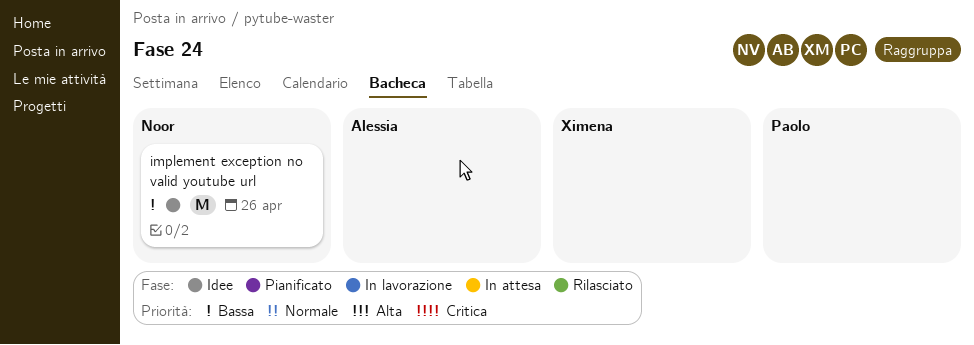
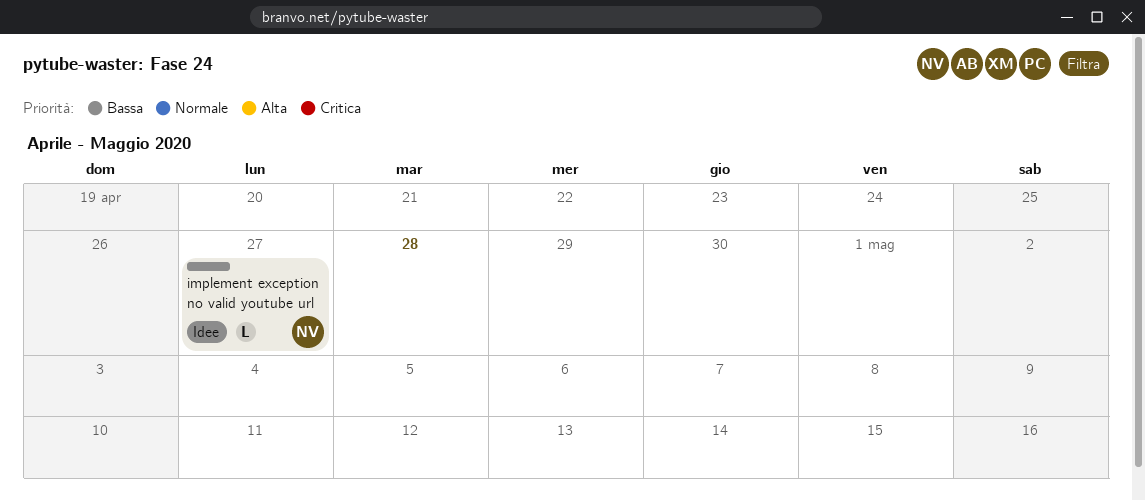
implement exception no valid youtube url, estimate: M -> L
implement exception no valid youtube url, due: Apr 26 -> Apr 27

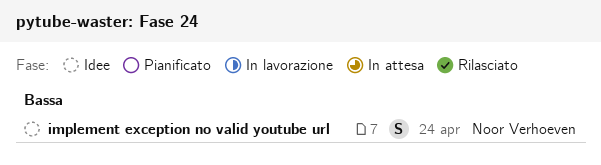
implement exception no valid youtube url, estimate: L -> S
implement exception no valid youtube url, due: Apr 27 -> Apr 24

